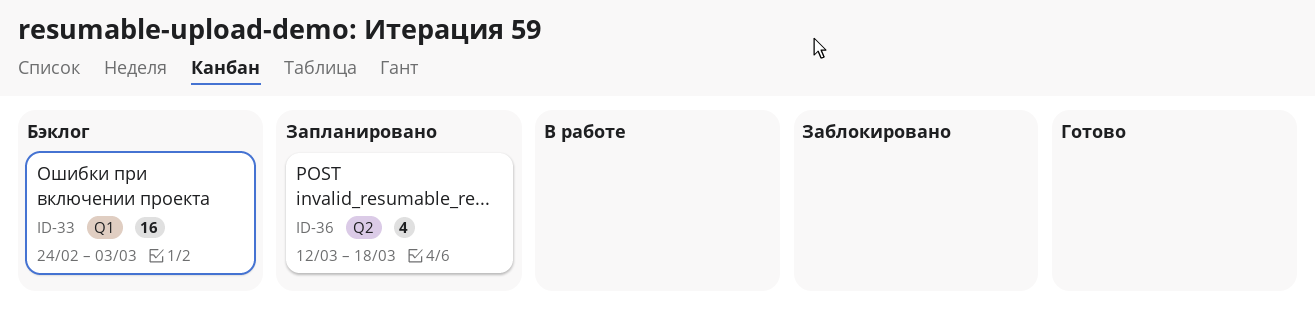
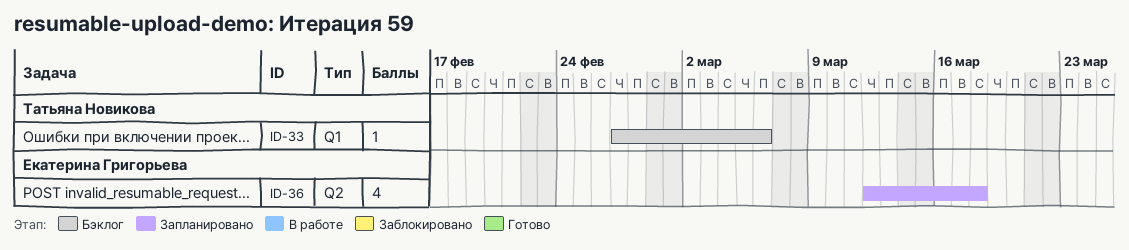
ID-33, estimate: 16 -> 1
ID-33, start: Feb 24 -> Feb 27
ID-33, due: Mar 3 -> Mar 6

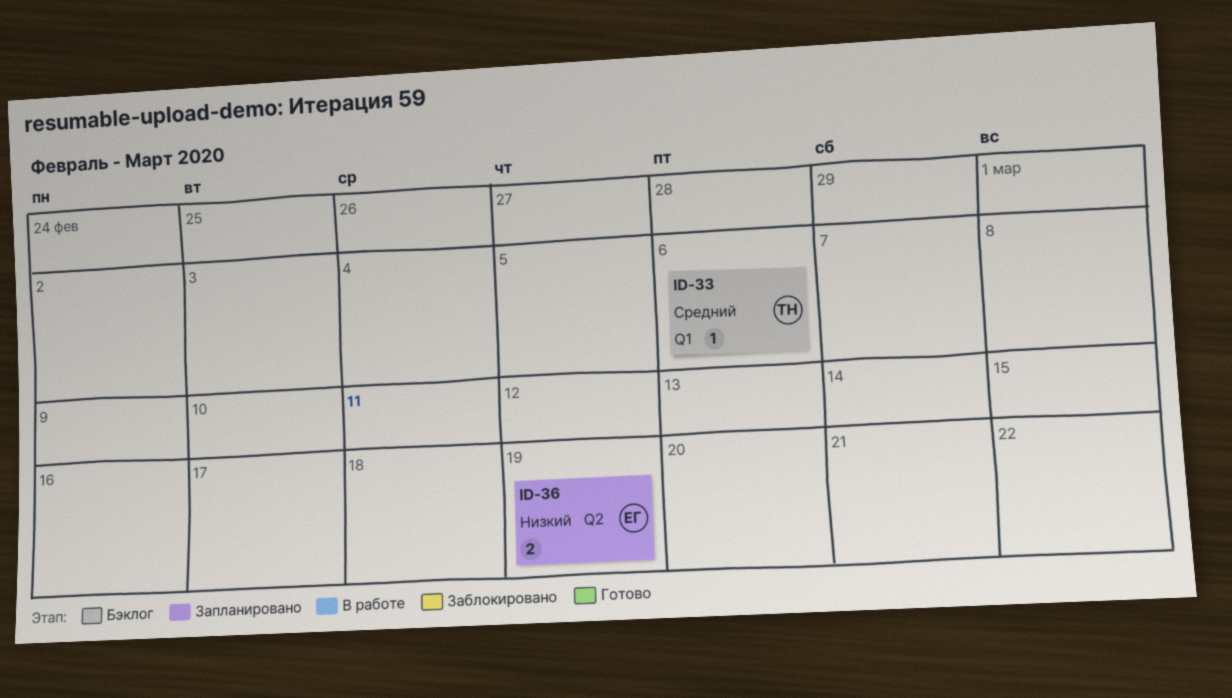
ID-36, estimate: 4 -> 2
ID-36, due: Mar 18 -> Mar 19

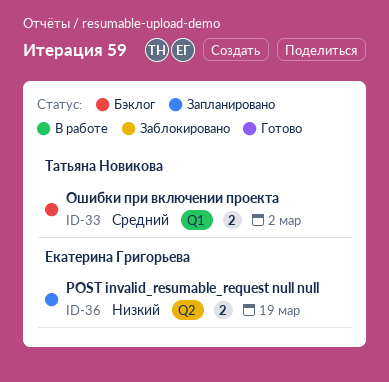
ID-33, estimate: 1 -> 2
ID-33, due: Mar 6 -> Mar 2

